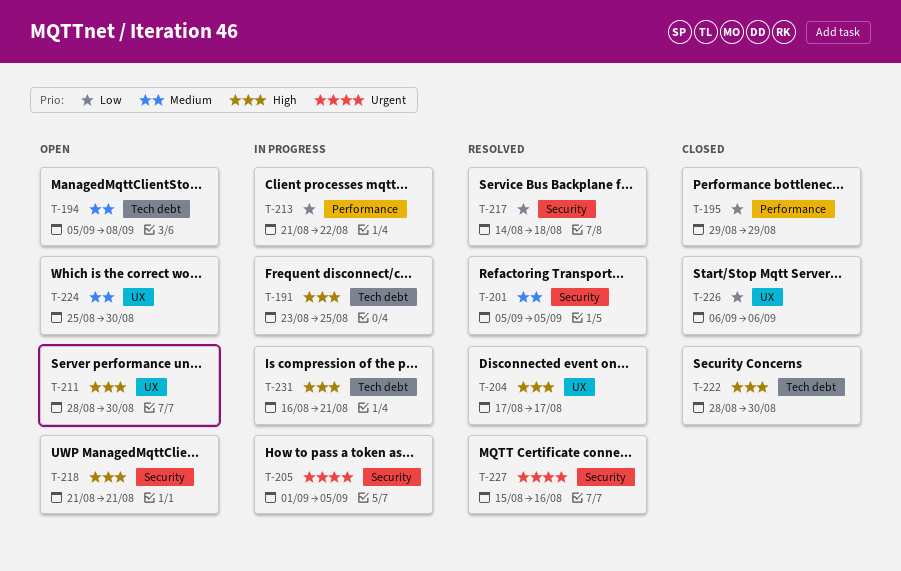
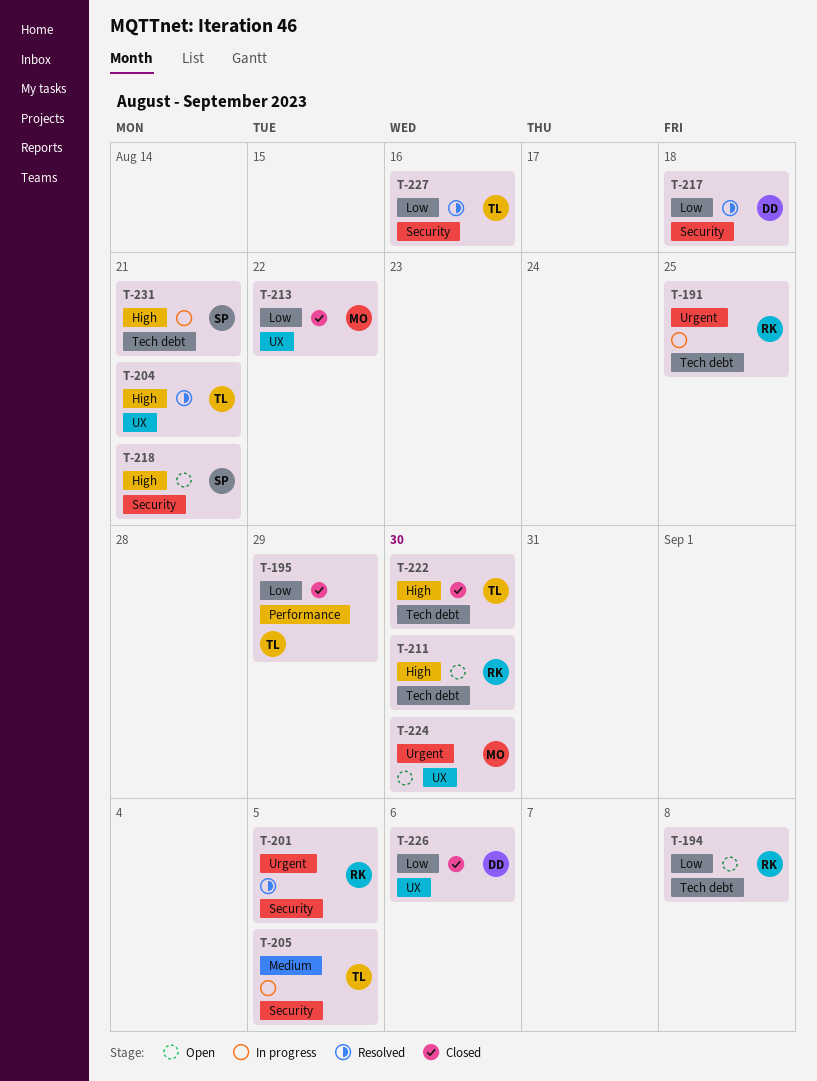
T-191, priority: High -> Urgent
T-194, priority: Medium -> Low
T-201, priority: Medium -> Urgent
T-204, due: Aug 17 -> Aug 21
T-205, priority: Urgent -> Medium
T-211, label: UX -> Tech debt
T-213, status: In progress -> Closed
T-213, label: Performance -> UX
T-224, priority: Medium -> Urgent
T-227, priority: Urgent -> Low

